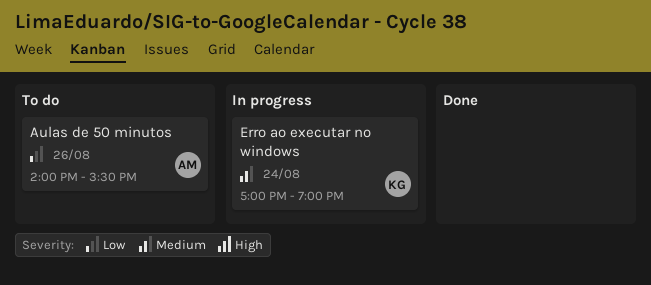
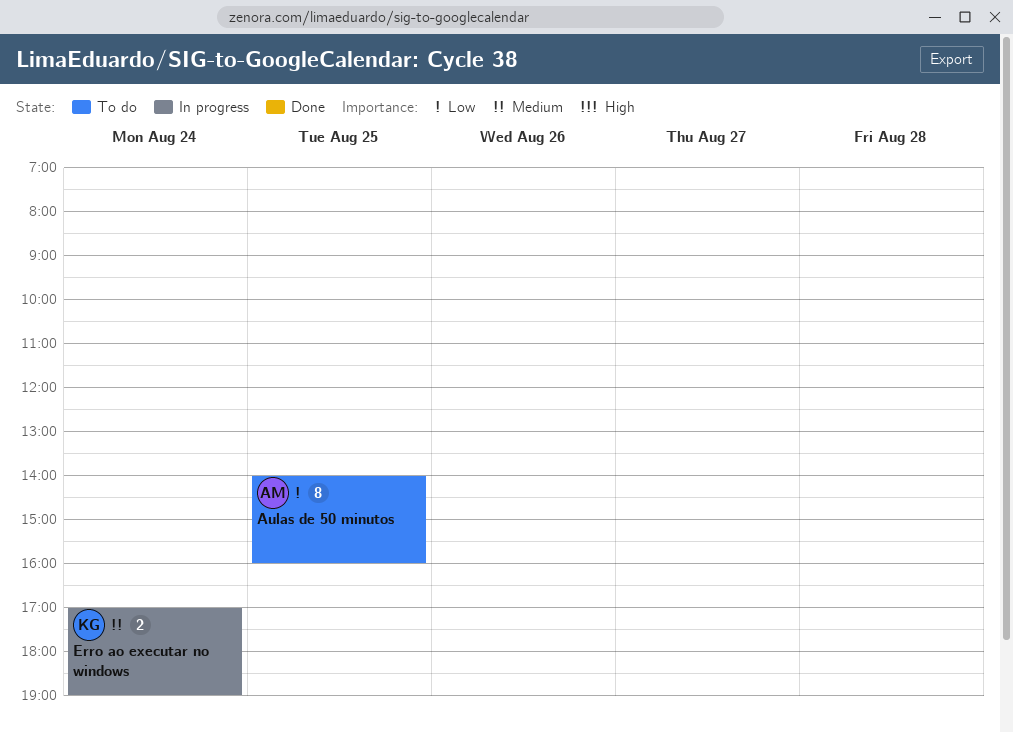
Aulas de 50 minutos, day: Aug 26 -> Aug 25
Aulas de 50 minutos, ends: 15:30 -> 16:00

